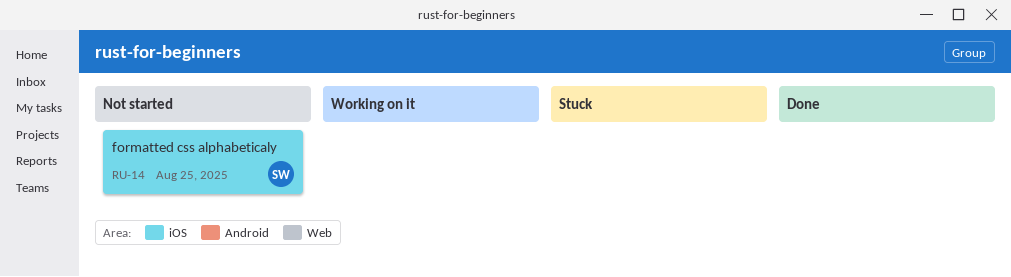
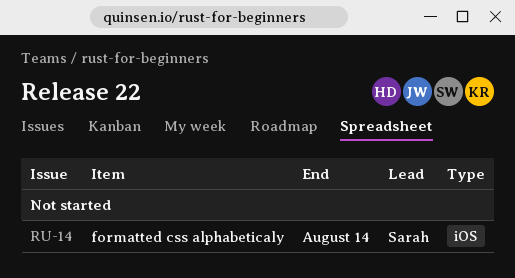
RU-14, due: Aug 25 -> Aug 14

